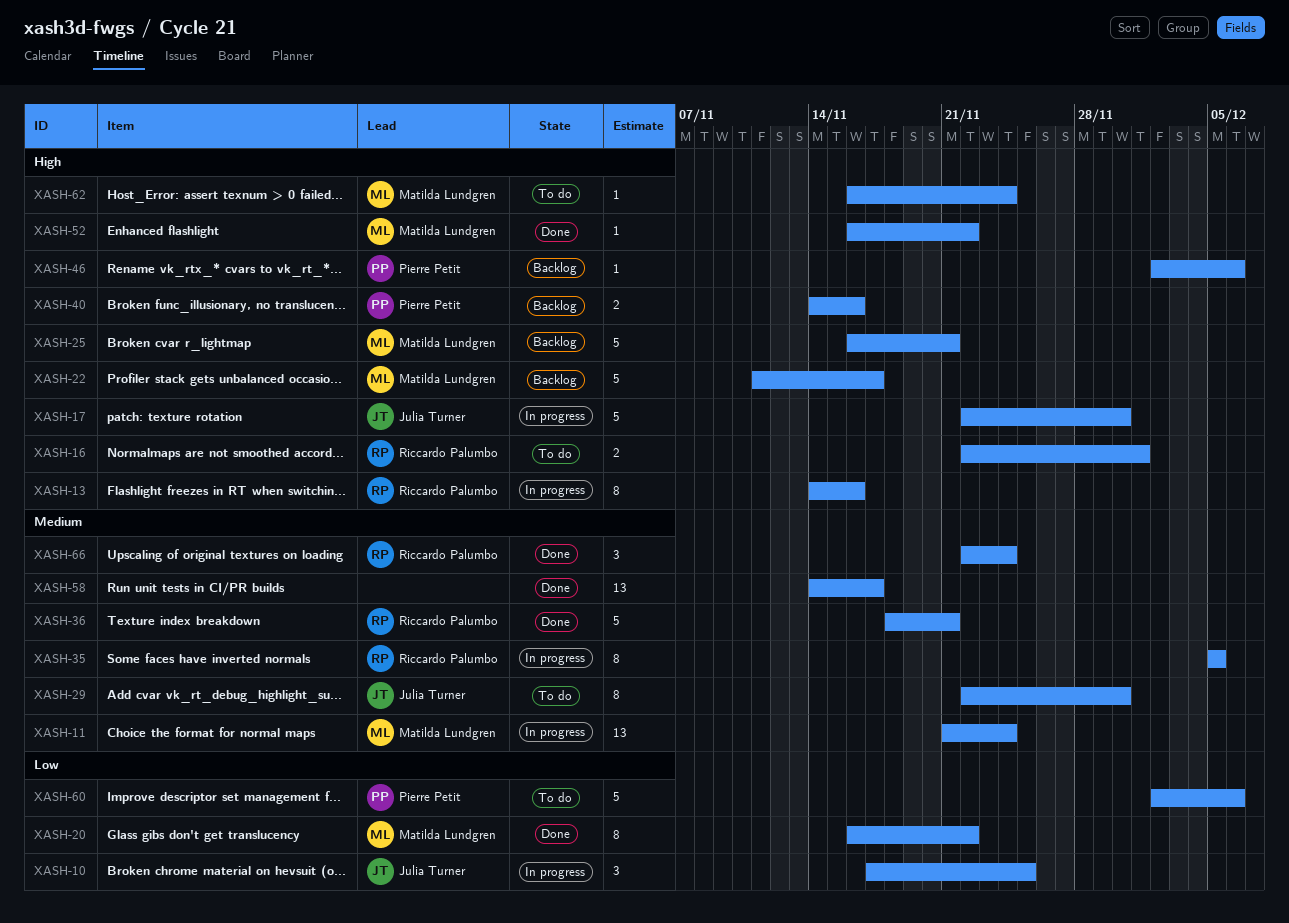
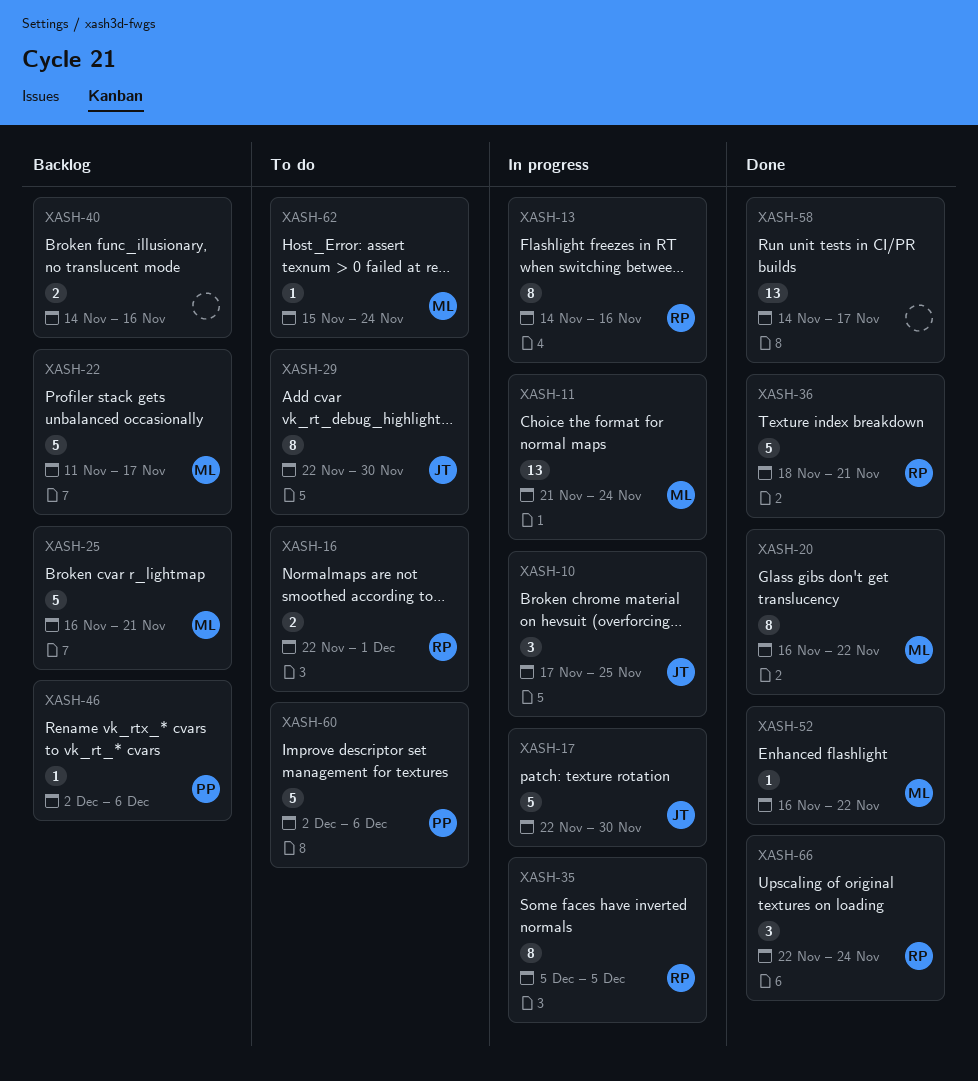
XASH-40, owner: Pierre Petit -> none
XASH-62, start: Nov 16 -> Nov 15

